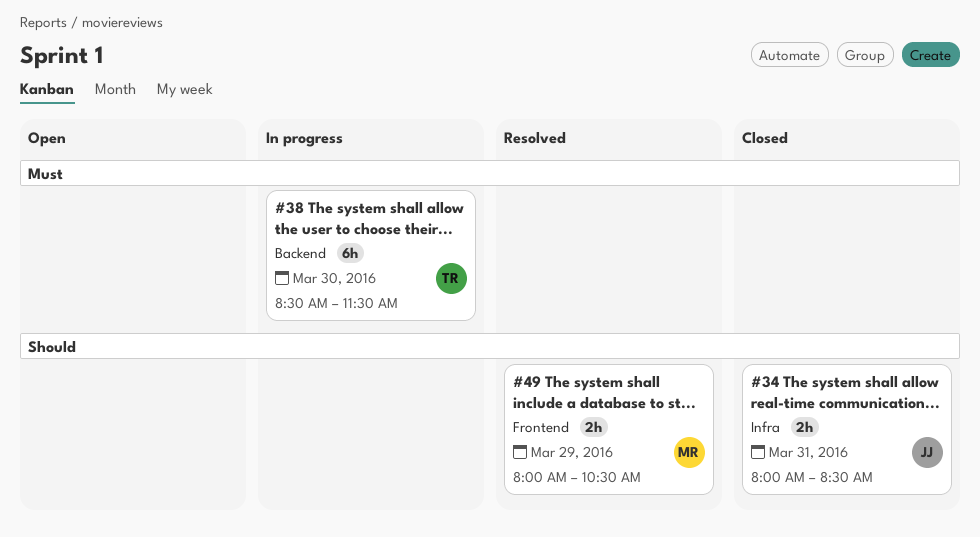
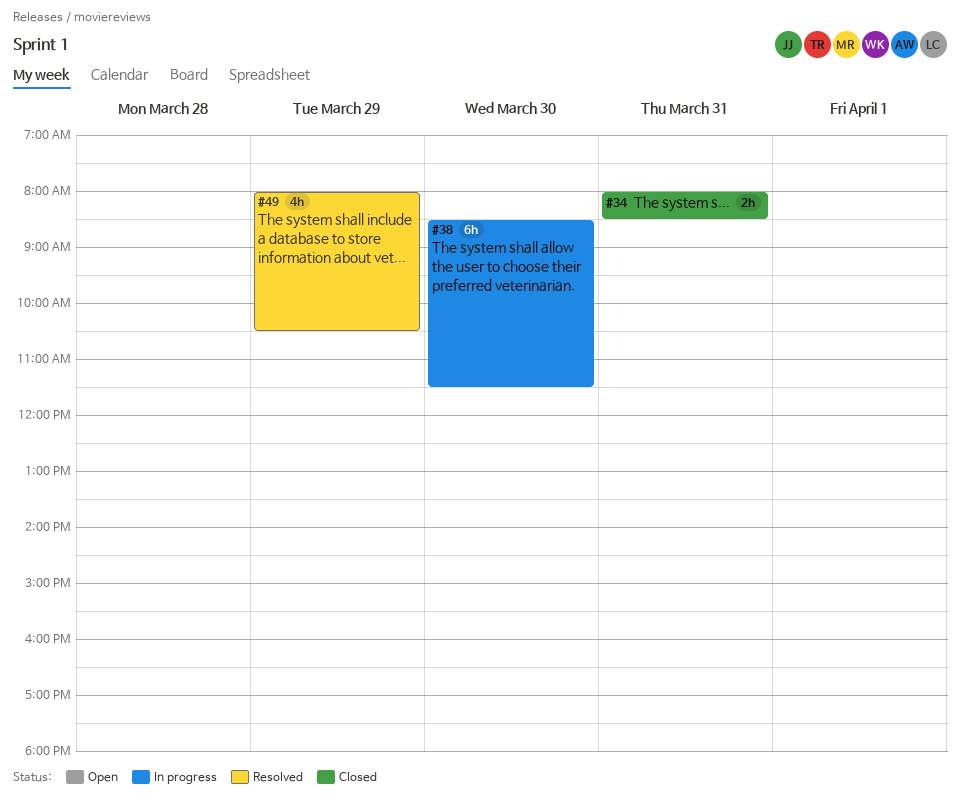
#49, estimate: 2h -> 4h

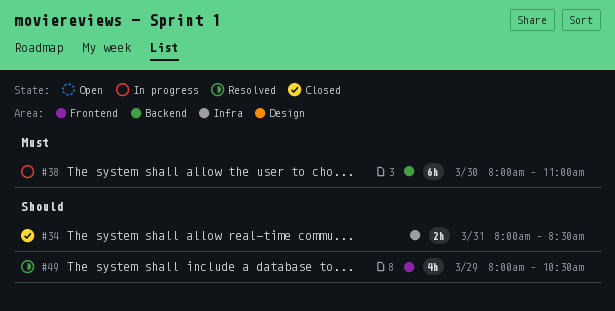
#38, begins: 08:30 -> 08:00
#38, ends: 11:30 -> 11:00

